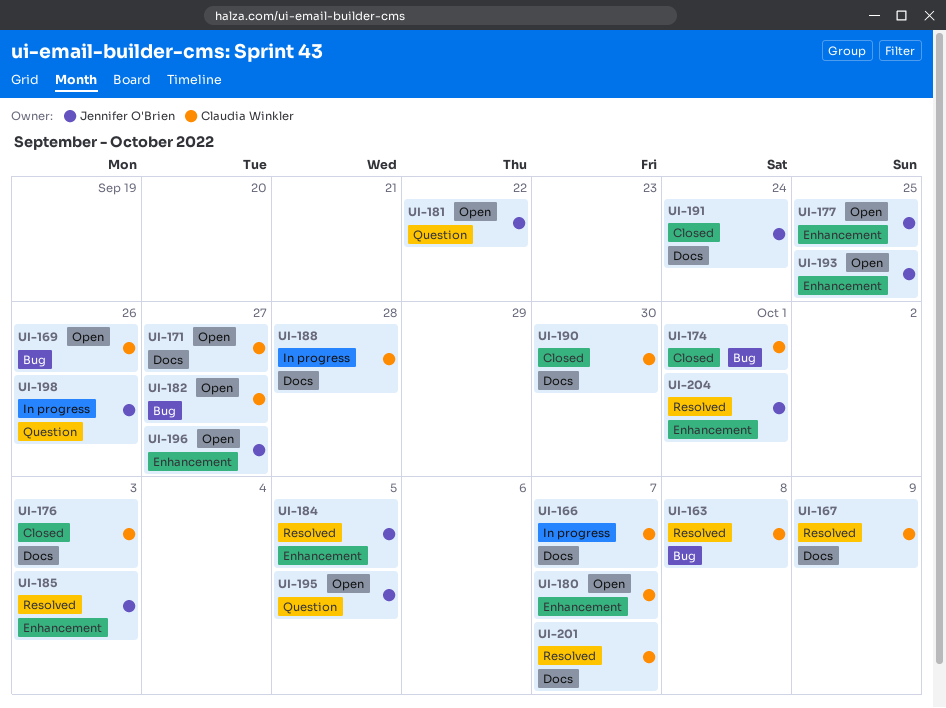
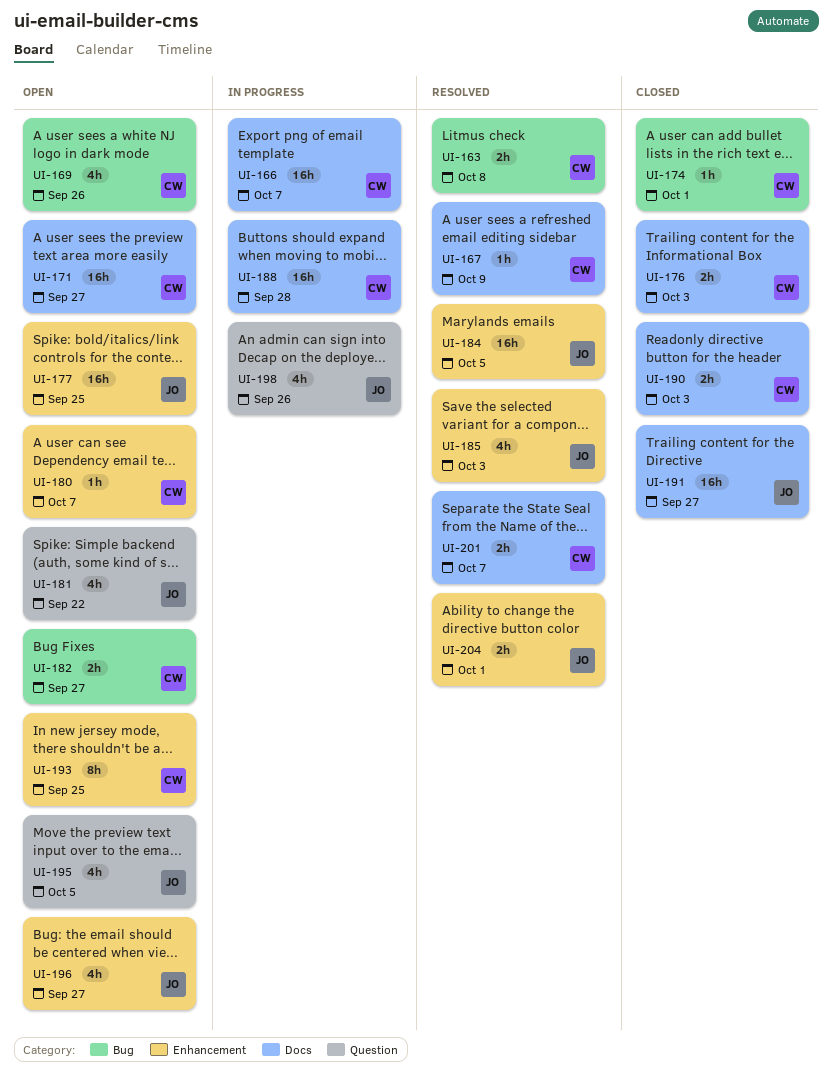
UI-190, due: Sep 30 -> Oct 3
UI-191, due: Sep 24 -> Sep 27
UI-193, owner: Jennifer O'Brien -> Claudia Winkler

